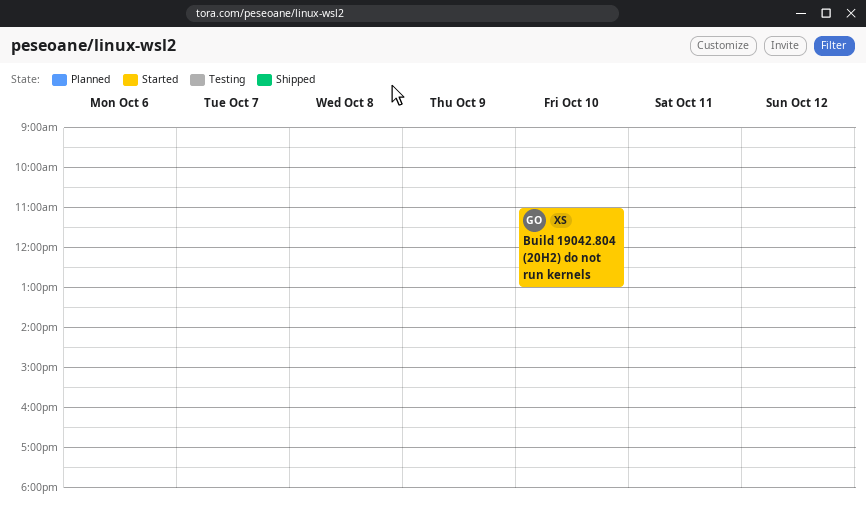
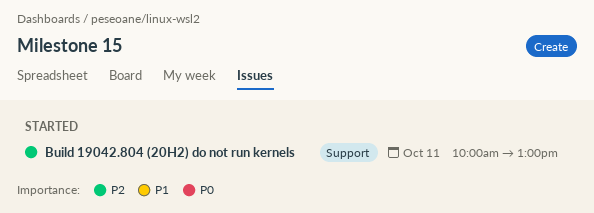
Build 19042.804 (20H2) do not run kernels, day: Oct 10 -> Oct 11
Build 19042.804 (20H2) do not run kernels, begins: 11:00 -> 10:00

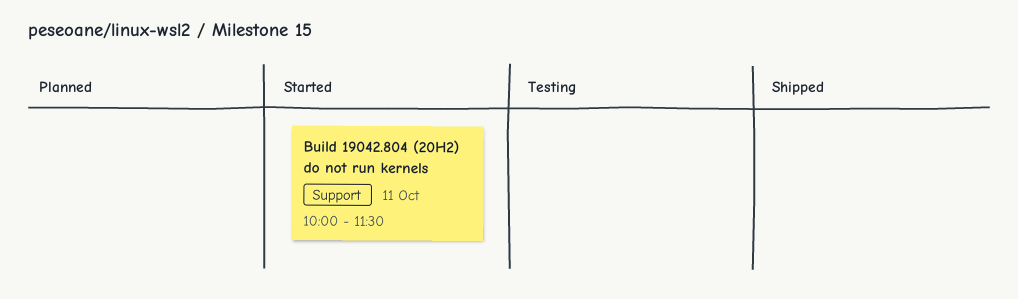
Build 19042.804 (20H2) do not run kernels, ends: 13:00 -> 11:30

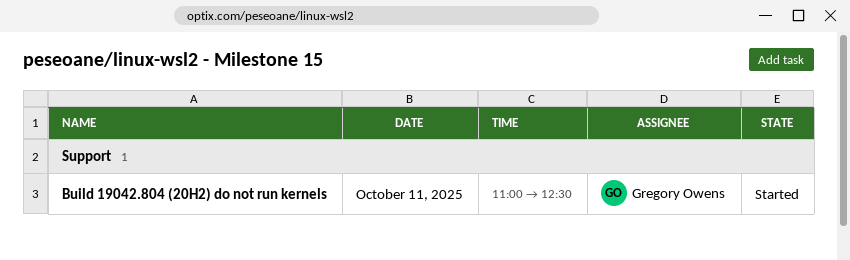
Build 19042.804 (20H2) do not run kernels, begins: 10:00 -> 11:00
Build 19042.804 (20H2) do not run kernels, ends: 11:30 -> 12:30

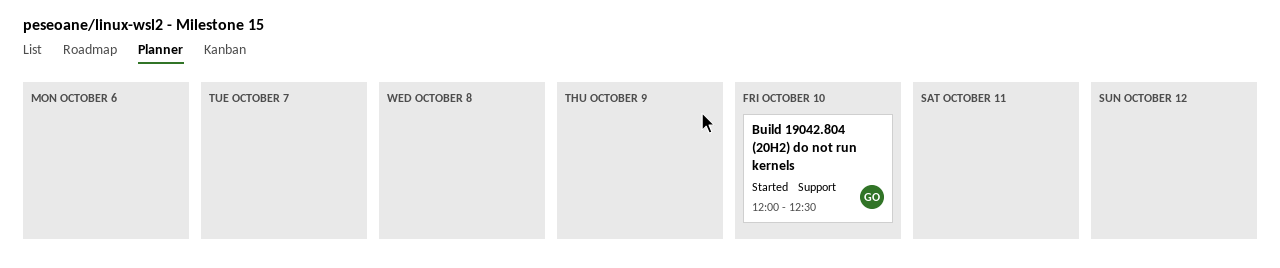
Build 19042.804 (20H2) do not run kernels, day: Oct 11 -> Oct 10
Build 19042.804 (20H2) do not run kernels, begins: 11:00 -> 12:00

